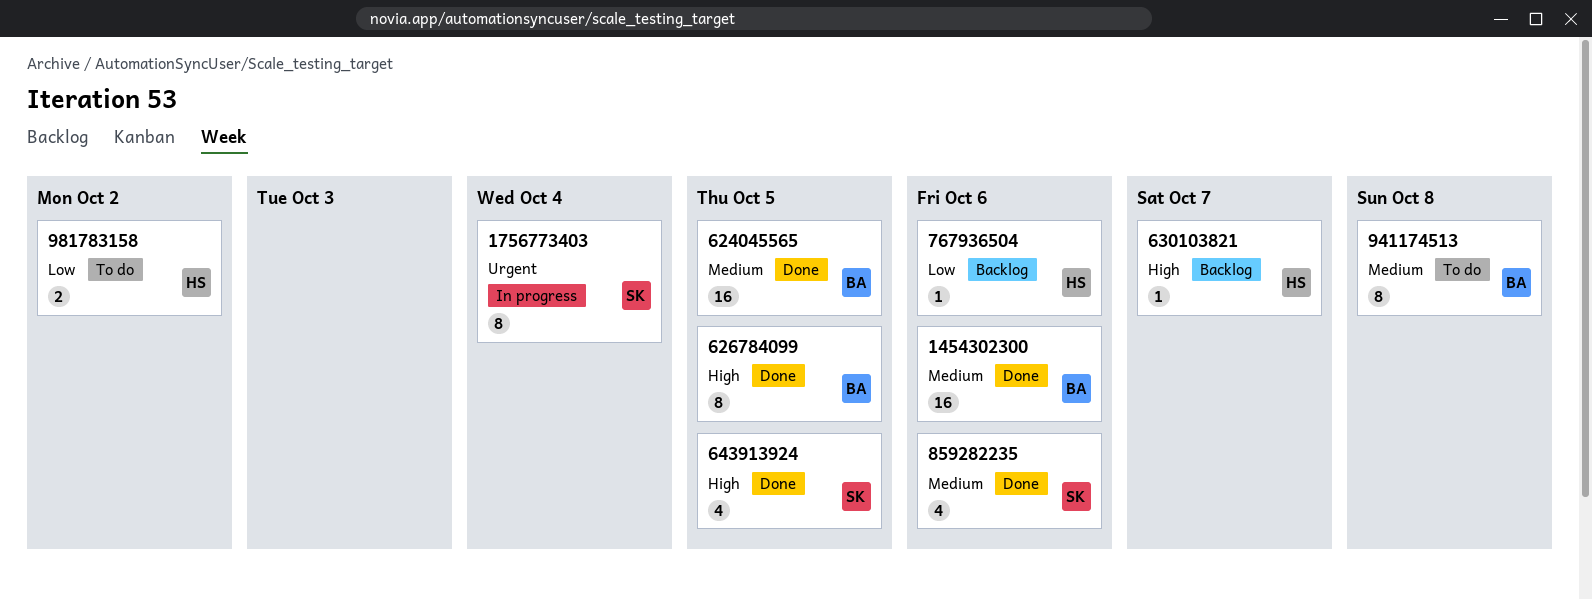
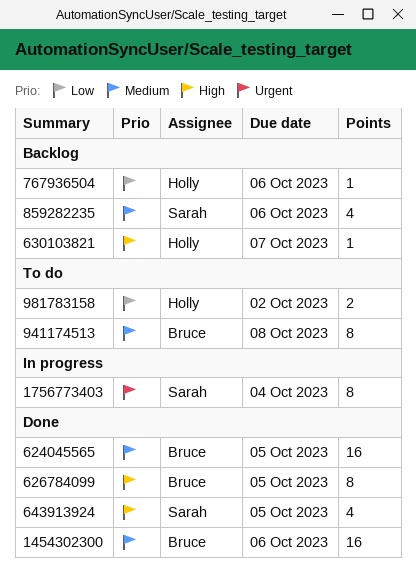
859282235, status: Done -> Backlog

